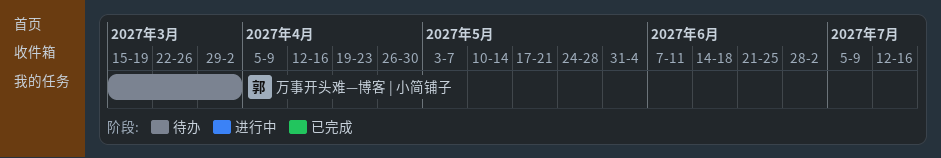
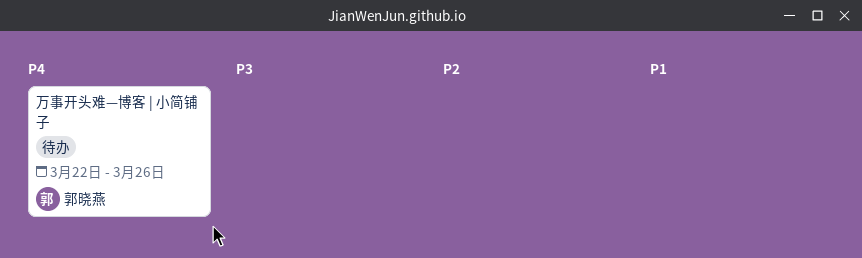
万事开头难—博客 | 小简铺子, start: Mar 15 -> Mar 22
万事开头难—博客 | 小简铺子, due: Apr 2 -> Mar 26

